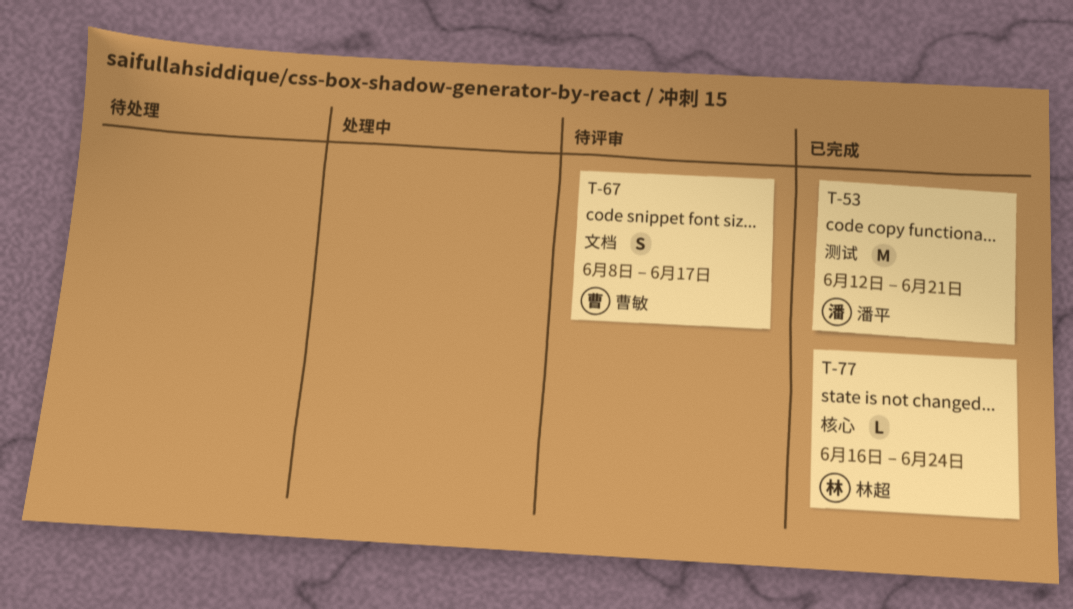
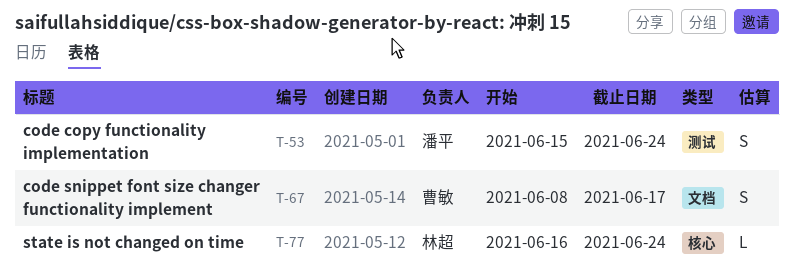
T-53, estimate: M -> S
T-53, start: Jun 12 -> Jun 15
T-53, due: Jun 21 -> Jun 24

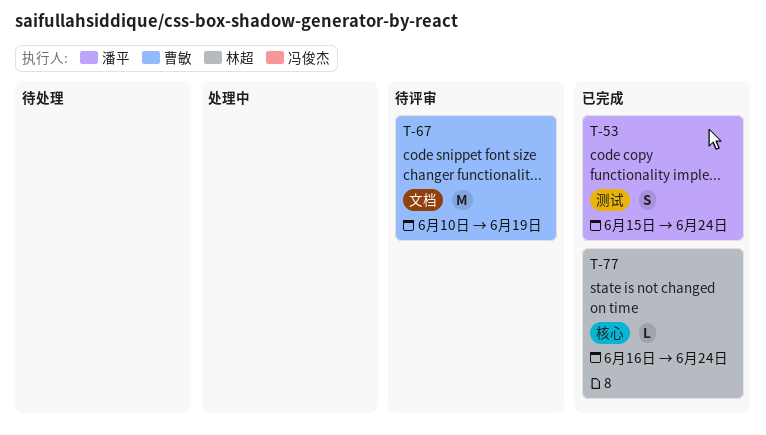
T-67, estimate: S -> M
T-67, start: Jun 8 -> Jun 10
T-67, due: Jun 17 -> Jun 19

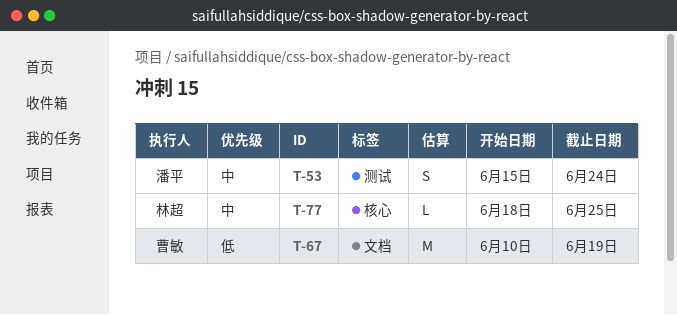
T-77, start: Jun 16 -> Jun 18
T-77, due: Jun 24 -> Jun 25

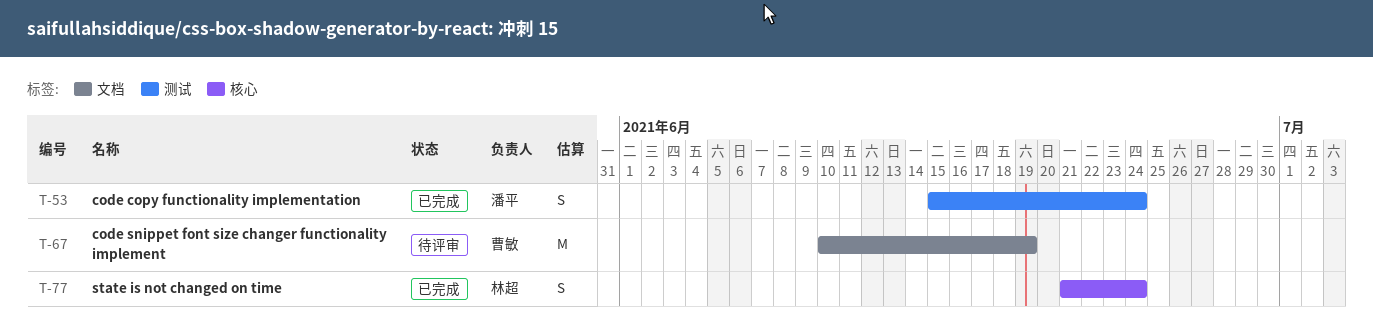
T-77, estimate: L -> S
T-77, start: Jun 18 -> Jun 21
T-77, due: Jun 25 -> Jun 24

